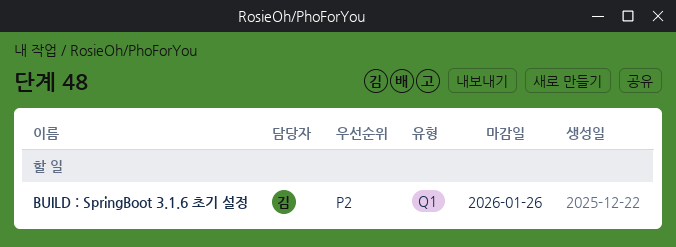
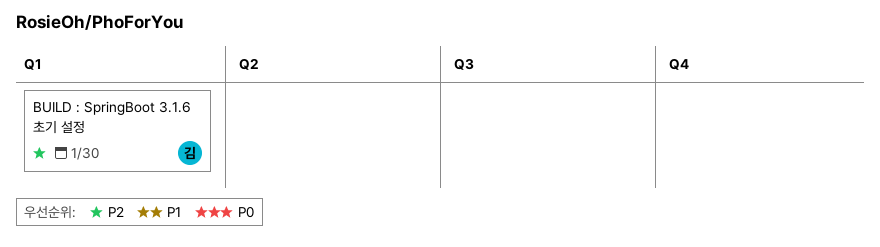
BUILD : SpringBoot 3.1.6 초기 설정, due: Jan 26 -> Jan 30

